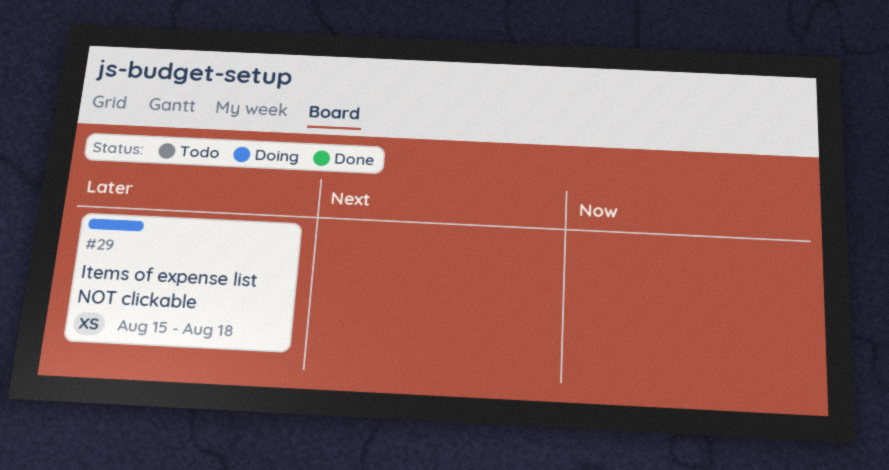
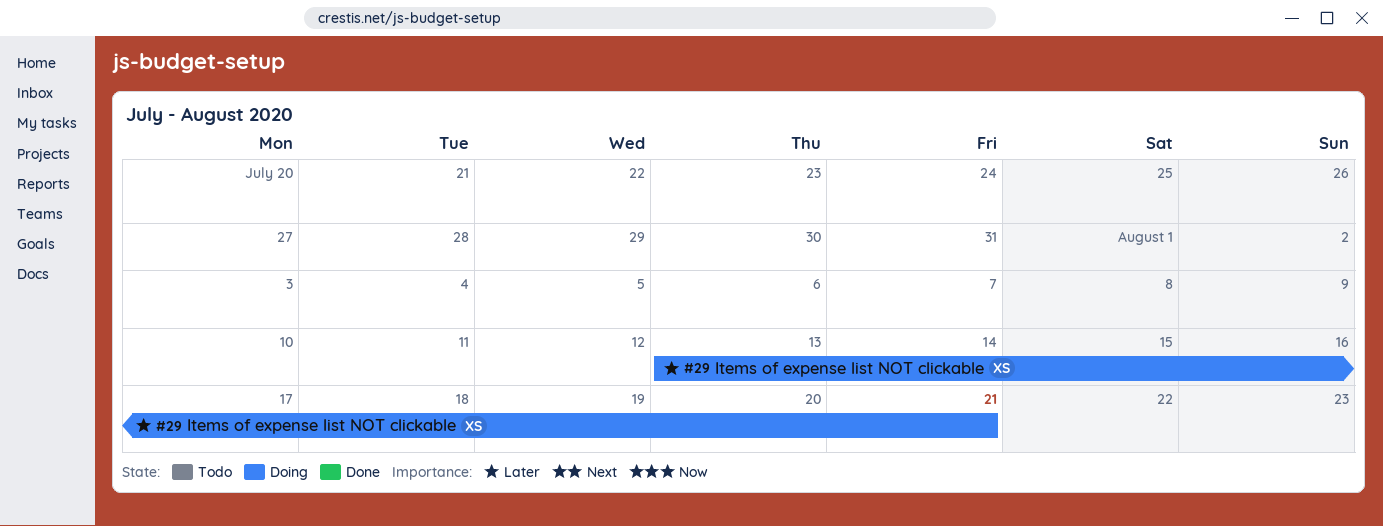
#29, start: Aug 15 -> Aug 13
#29, due: Aug 18 -> Aug 21

